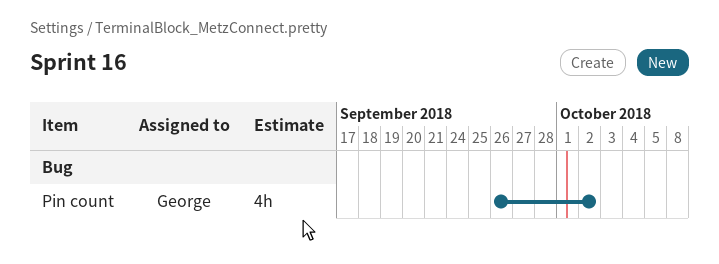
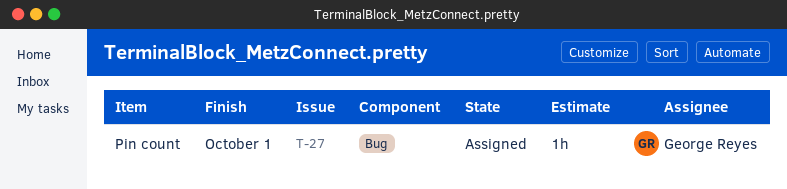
Pin count, estimate: 4h -> 1h
Pin count, due: Oct 2 -> Oct 1

